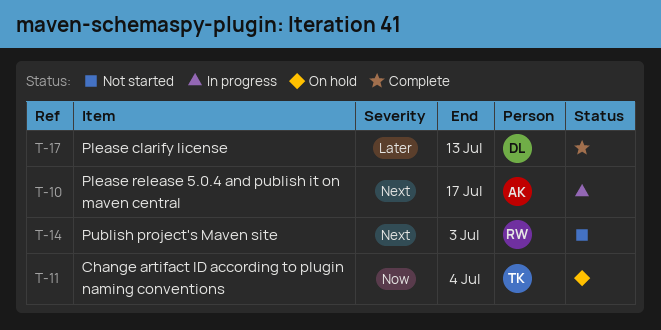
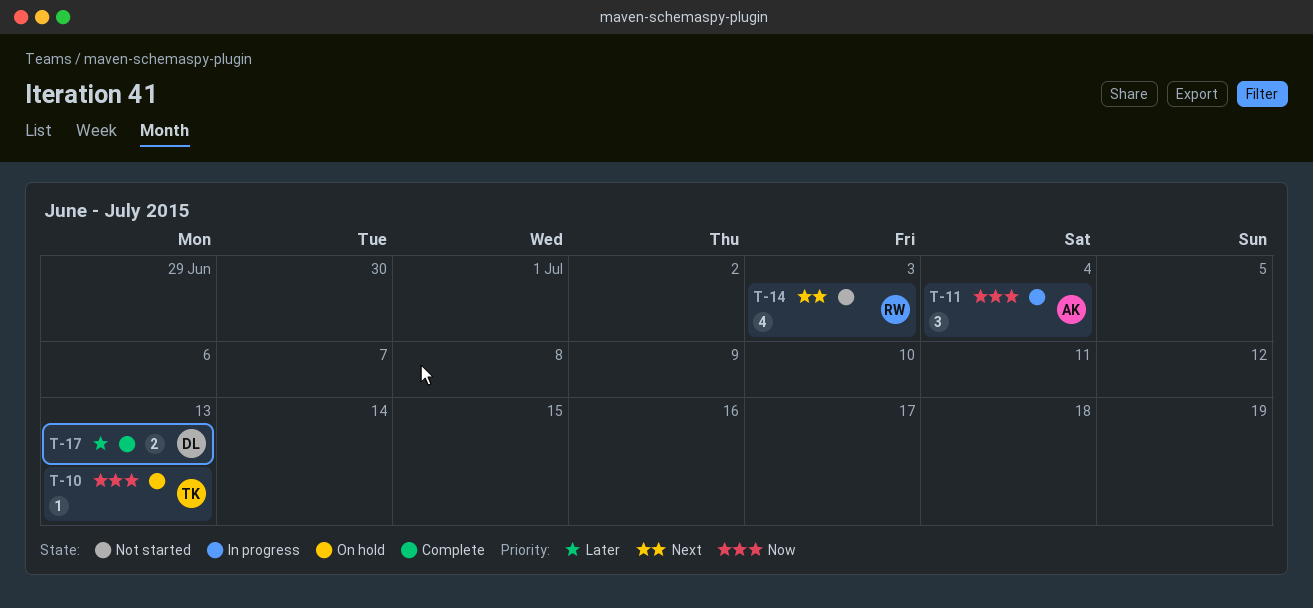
T-10, status: In progress -> On hold
T-10, owner: AK -> TK
T-10, priority: Next -> Now
T-10, due: Jul 17 -> Jul 13
T-11, status: On hold -> In progress
T-11, owner: TK -> AK

